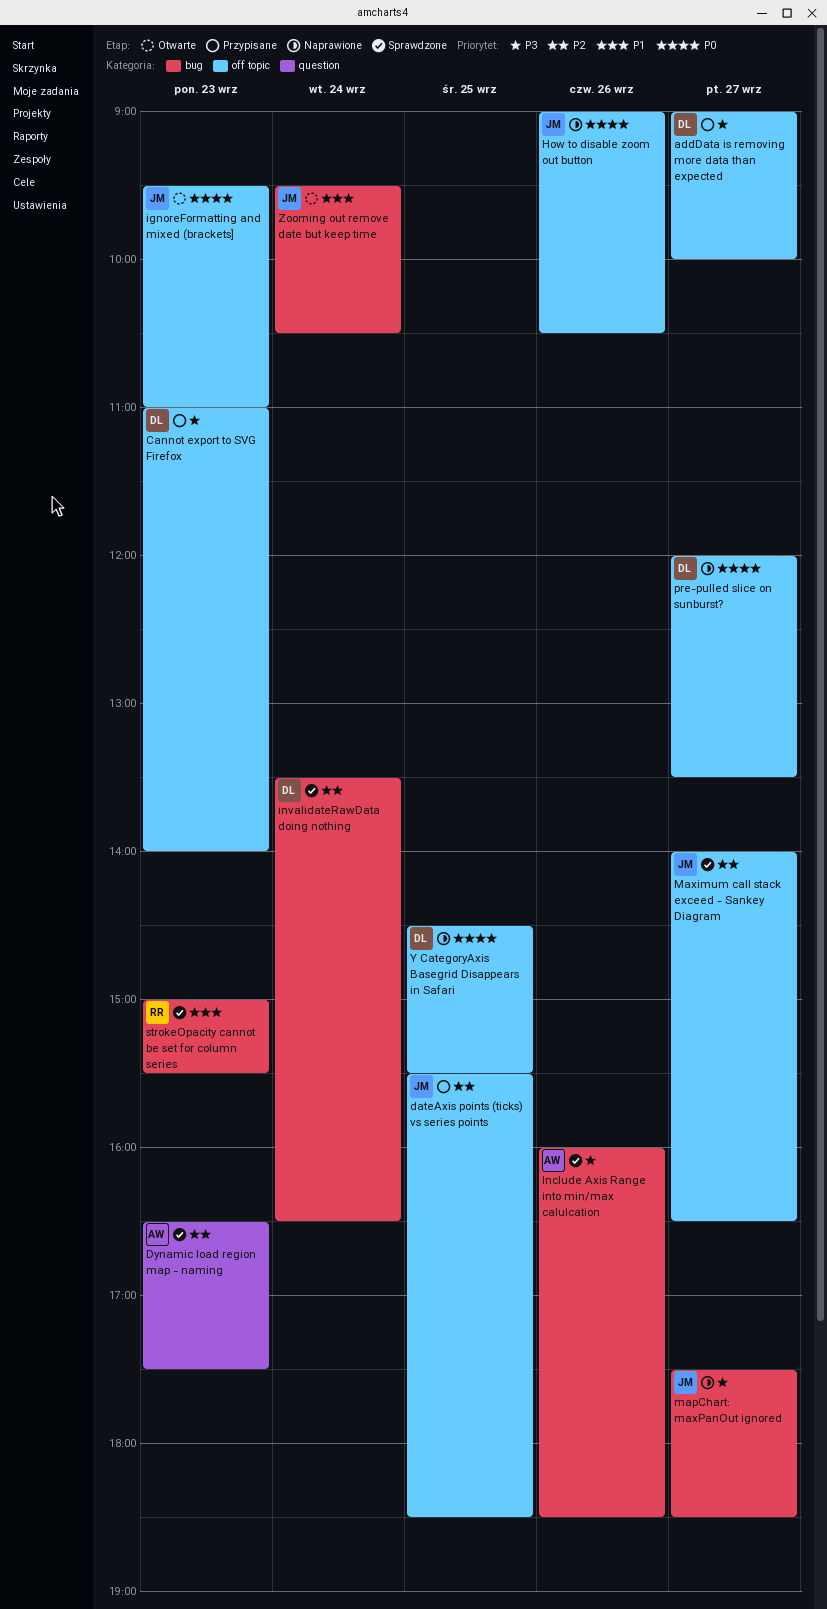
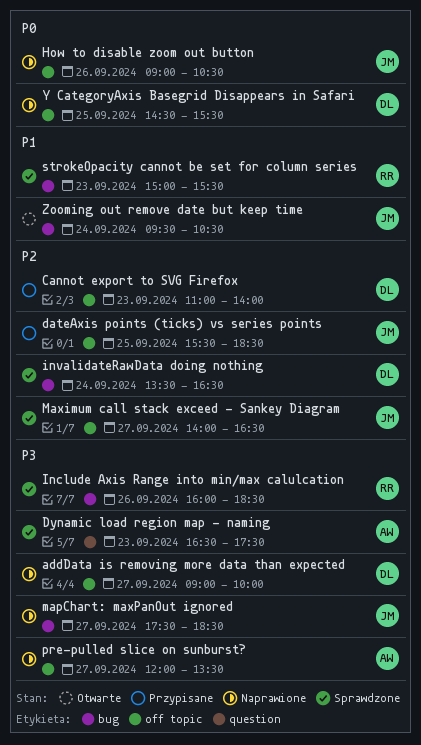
addData is removing more data than expected, status: Przypisane -> Naprawione
Cannot export to SVG Firefox, priority: P3 -> P2
Dynamic load region map - naming, priority: P2 -> P3
ignoreFormatting and mixed (brackets]: present -> none
Include Axis Range into min/max calulcation, owner: AW -> RR
pre-pulled slice on sunburst?, owner: DL -> AW
pre-pulled slice on sunburst?, priority: P0 -> P3

